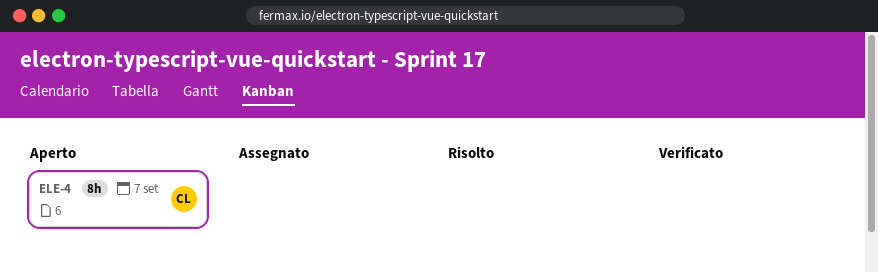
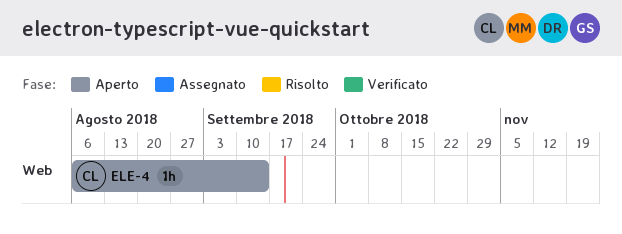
ELE-4, estimate: 8h -> 1h
ELE-4, due: Sep 7 -> Sep 14

